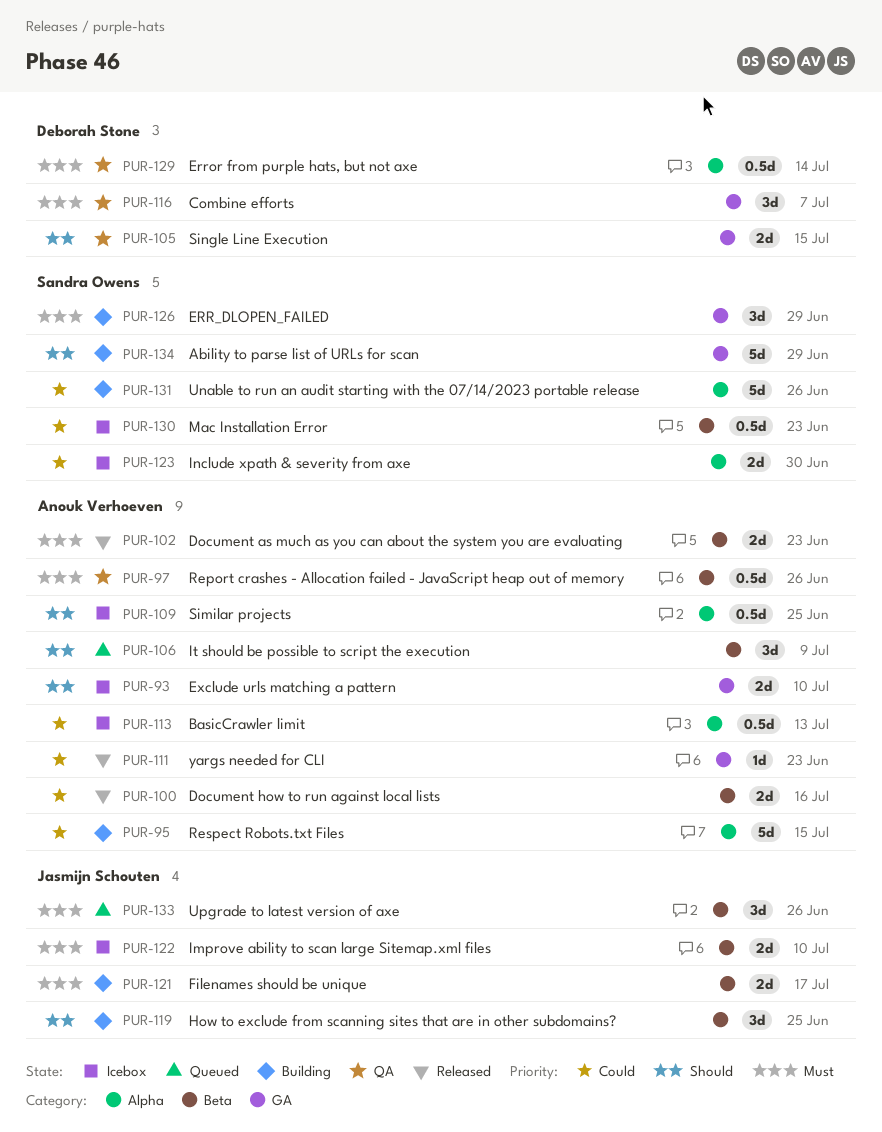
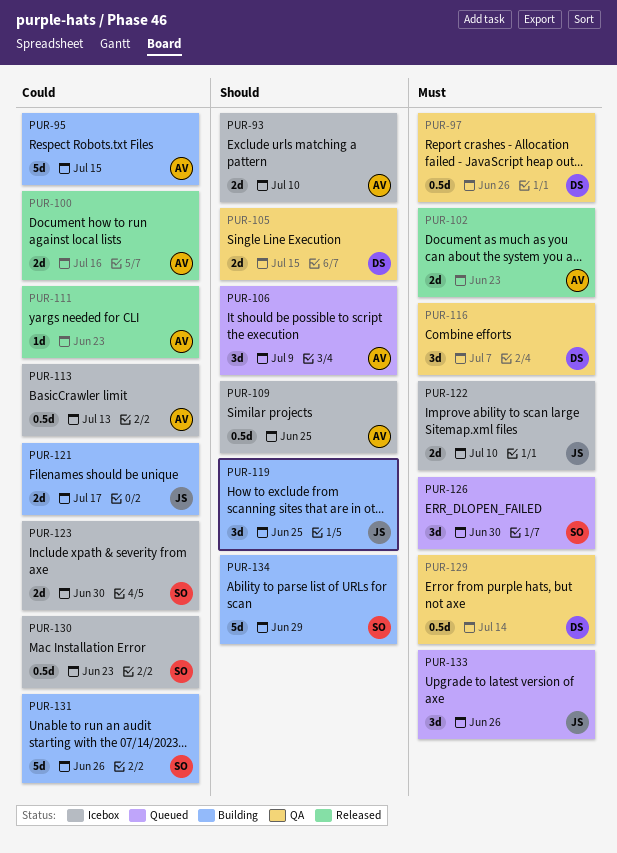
PUR-97, owner: Anouk Verhoeven -> Deborah Stone
PUR-121, priority: Must -> Could
PUR-126, status: Building -> Queued
PUR-126, due: Jun 29 -> Jun 30

